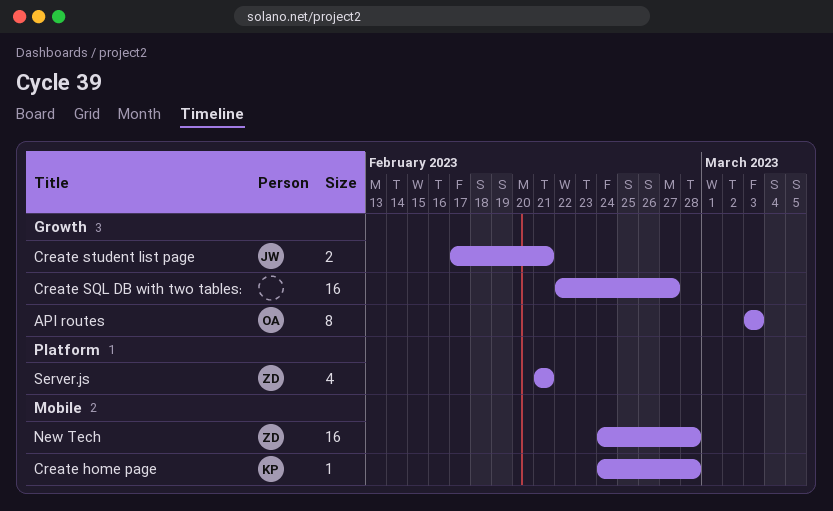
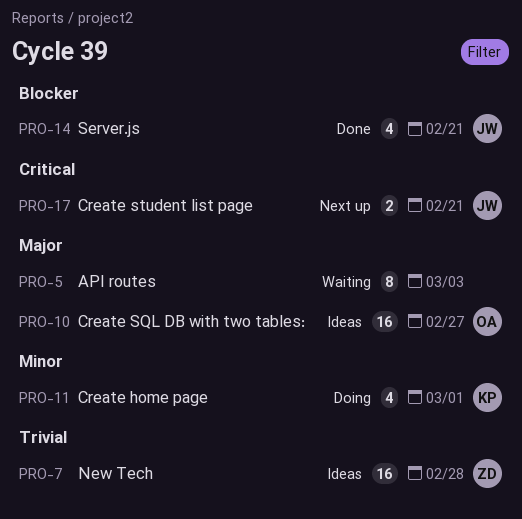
API routes, owner: OA -> none
Create home page, estimate: 1 -> 4
Create home page, due: Feb 28 -> Mar 1
Create SQL DB with two tables:, owner: none -> OA
Server.js, owner: ZD -> JW

